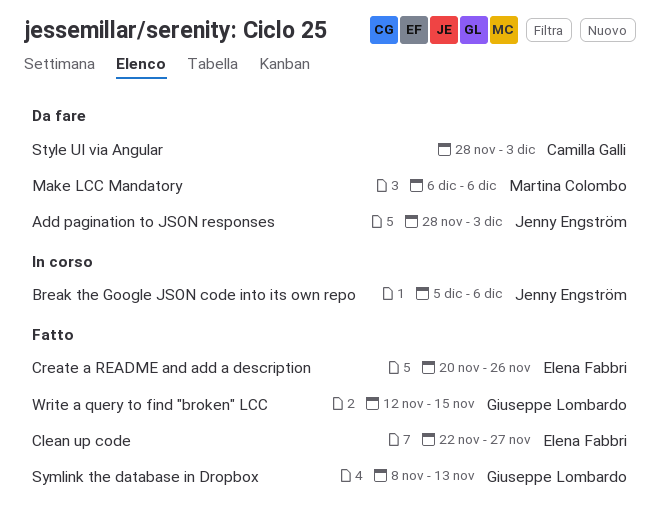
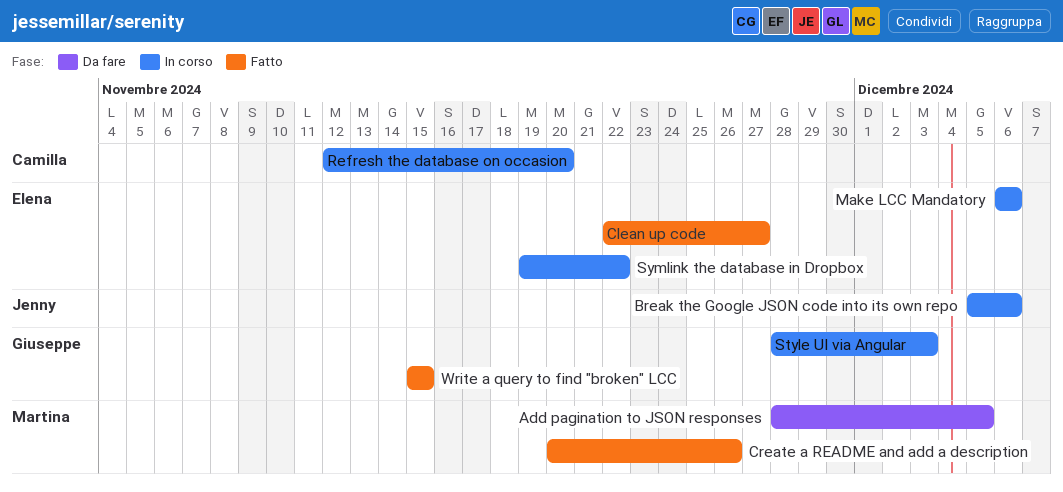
Add pagination to JSON responses, owner: Jenny Engström -> Martina Colombo
Add pagination to JSON responses, due: Dec 3 -> Dec 5
Create a README and add a description, owner: Elena Fabbri -> Martina Colombo
Make LCC Mandatory, status: Da fare -> In corso
Make LCC Mandatory, owner: Martina Colombo -> Elena Fabbri
Refresh the database on occasion: none -> present
Style UI via Angular, status: Da fare -> In corso
Style UI via Angular, owner: Camilla Galli -> Giuseppe Lombardo
Symlink the database in Dropbox, status: Fatto -> In corso
Symlink the database in Dropbox, owner: Giuseppe Lombardo -> Elena Fabbri
Symlink the database in Dropbox, start: Nov 8 -> Nov 19
Symlink the database in Dropbox, due: Nov 13 -> Nov 22
Write a query to find "broken" LCC, start: Nov 12 -> Nov 15

